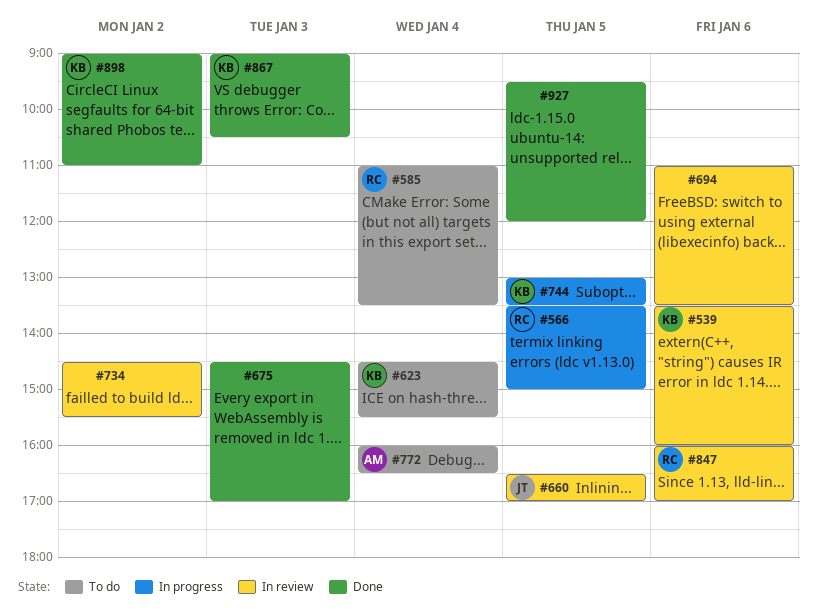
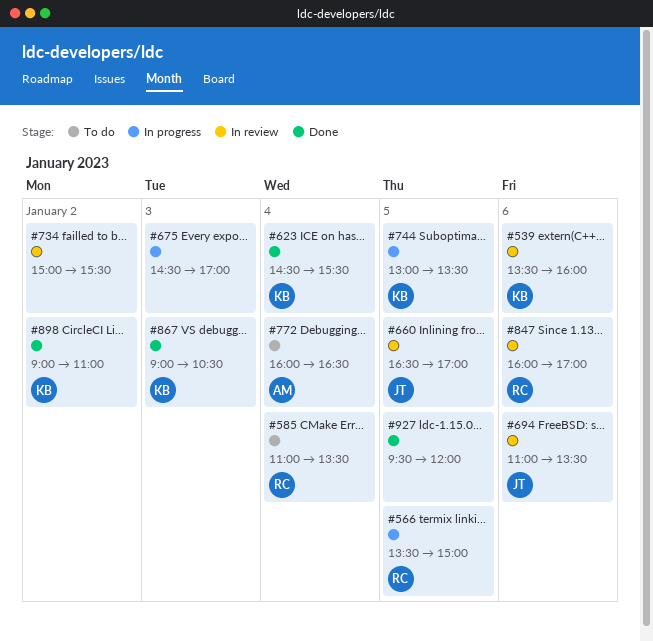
#623, status: To do -> Done
#675, status: Done -> In progress
#694, owner: none -> JT
#734, begins: 14:30 -> 15:00

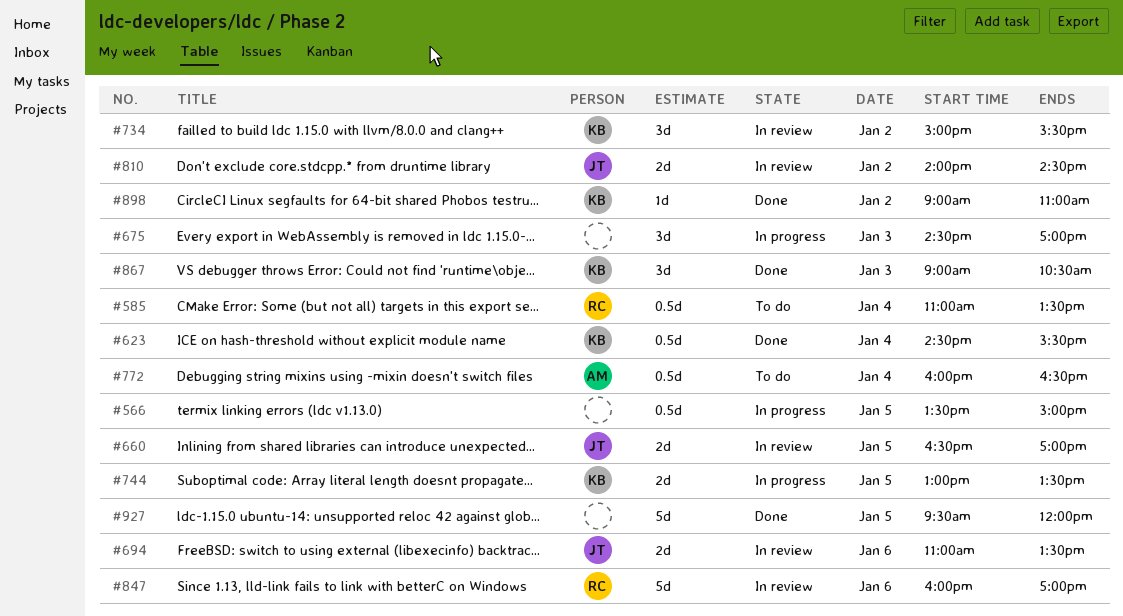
#539: present -> none
#566, owner: RC -> none
#734, owner: none -> KB
#810: none -> present

